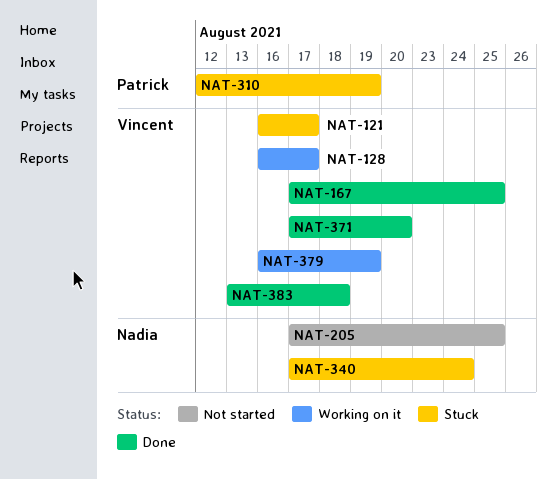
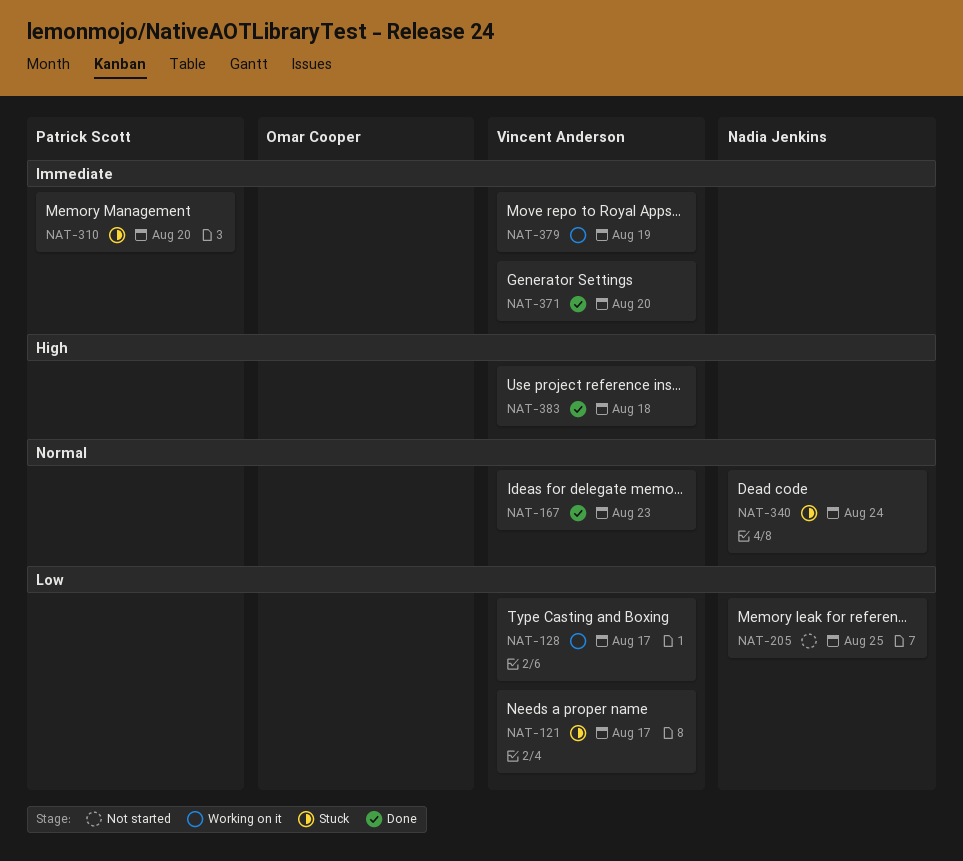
NAT-167, due: Aug 25 -> Aug 23
NAT-310, due: Aug 19 -> Aug 20

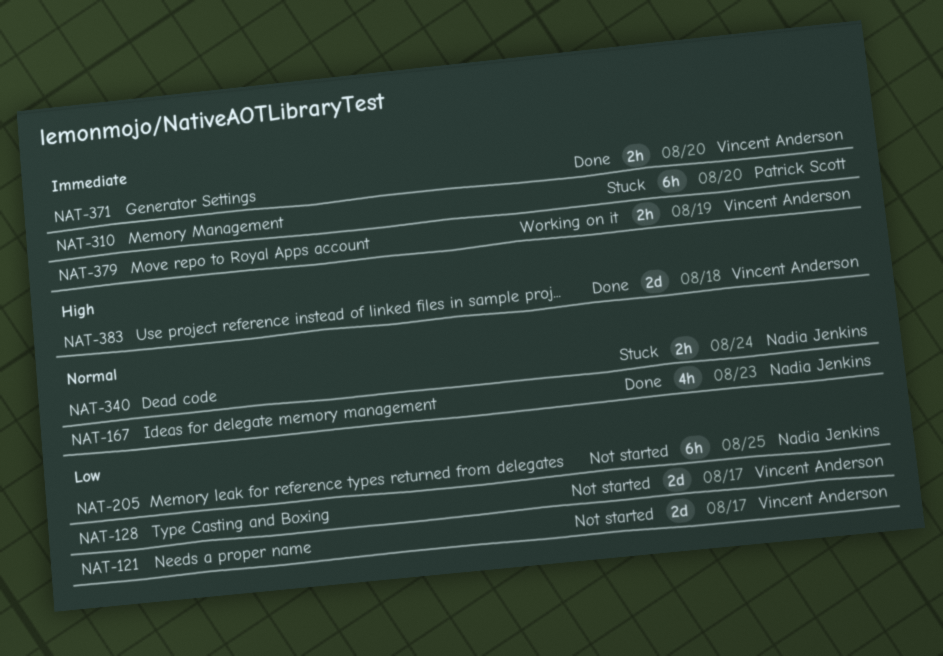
NAT-121, status: Stuck -> Not started
NAT-128, status: Working on it -> Not started
NAT-167, owner: Vincent Anderson -> Nadia Jenkins

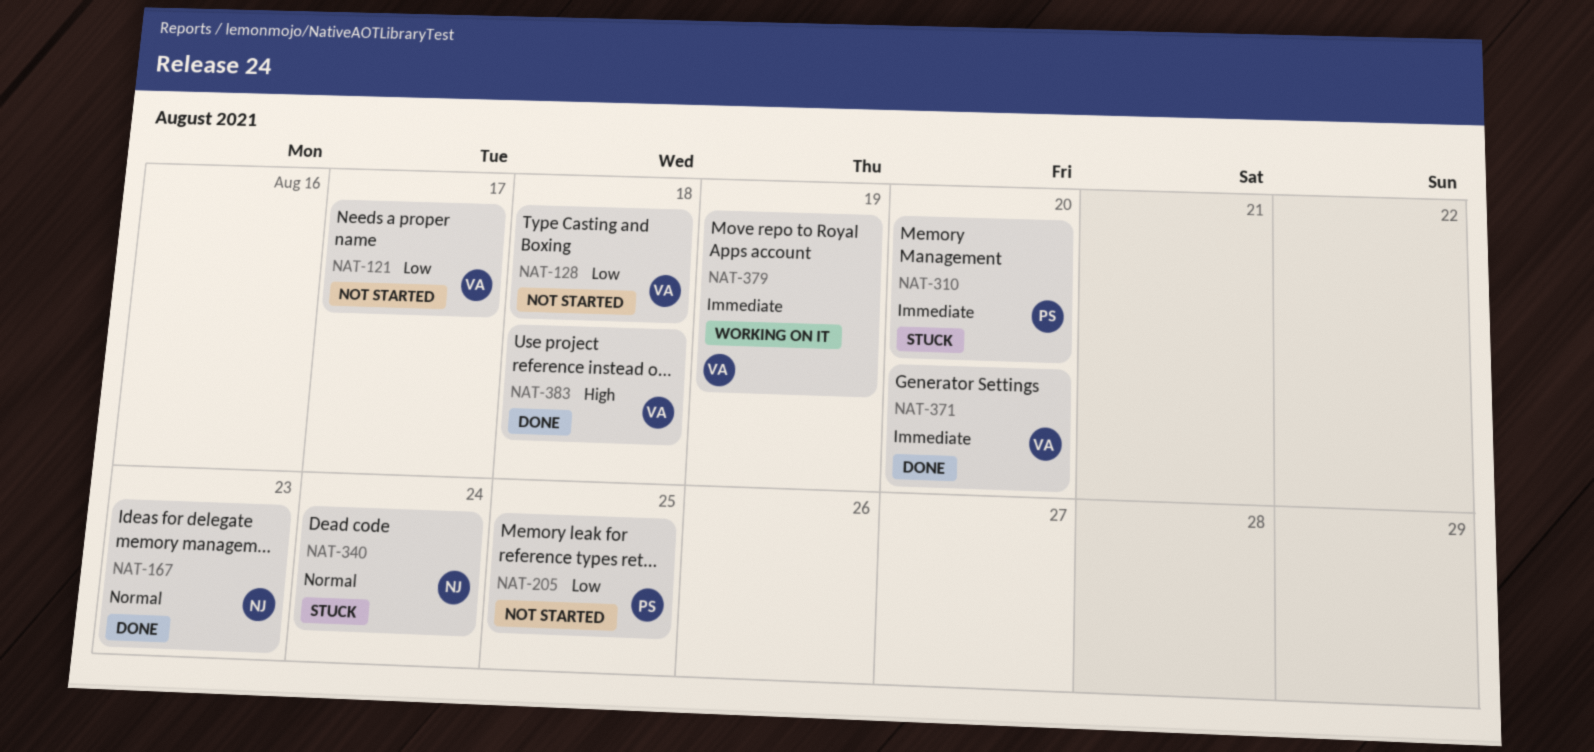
NAT-128, due: Aug 17 -> Aug 18
NAT-205, owner: Nadia Jenkins -> Patrick Scott

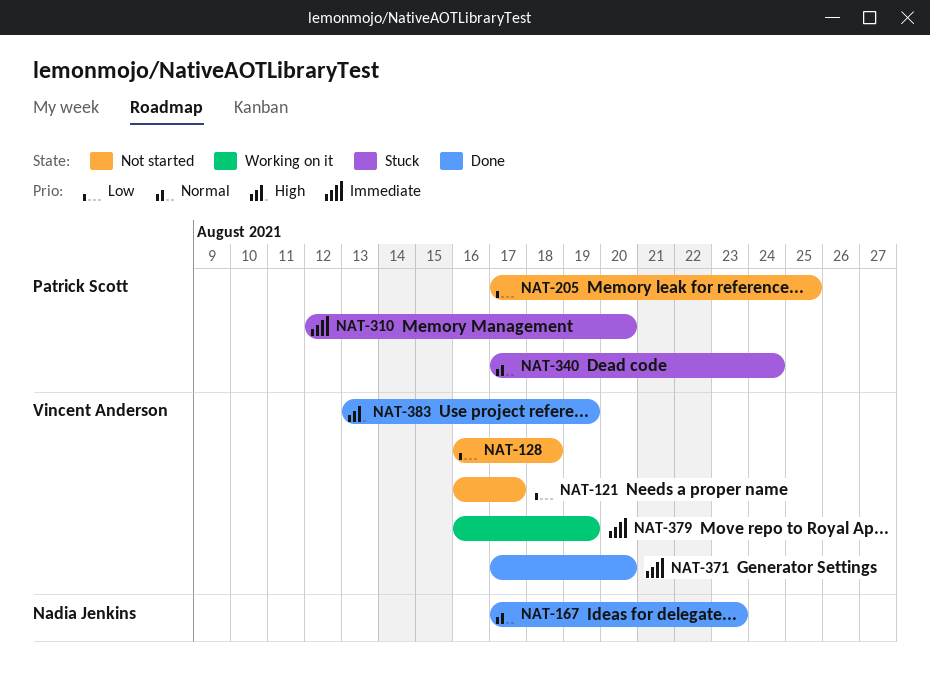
NAT-340, owner: Nadia Jenkins -> Patrick Scott
NAT-383, due: Aug 18 -> Aug 19

